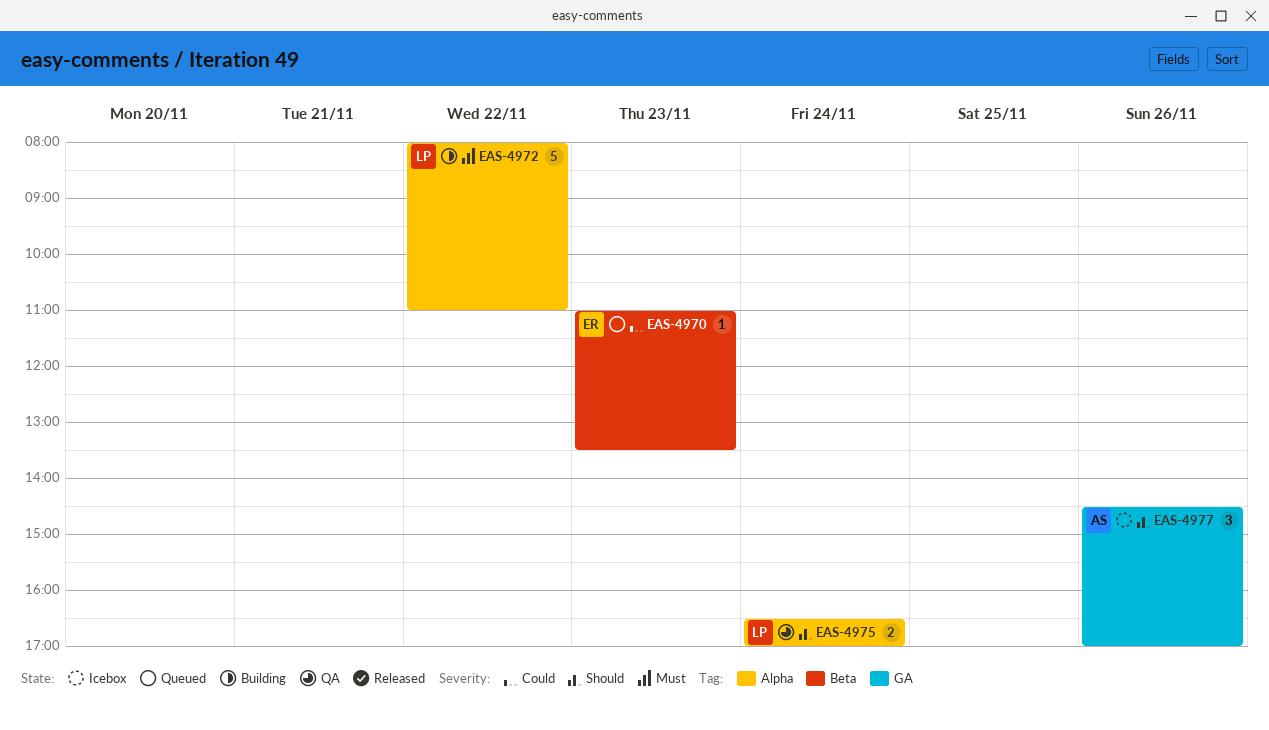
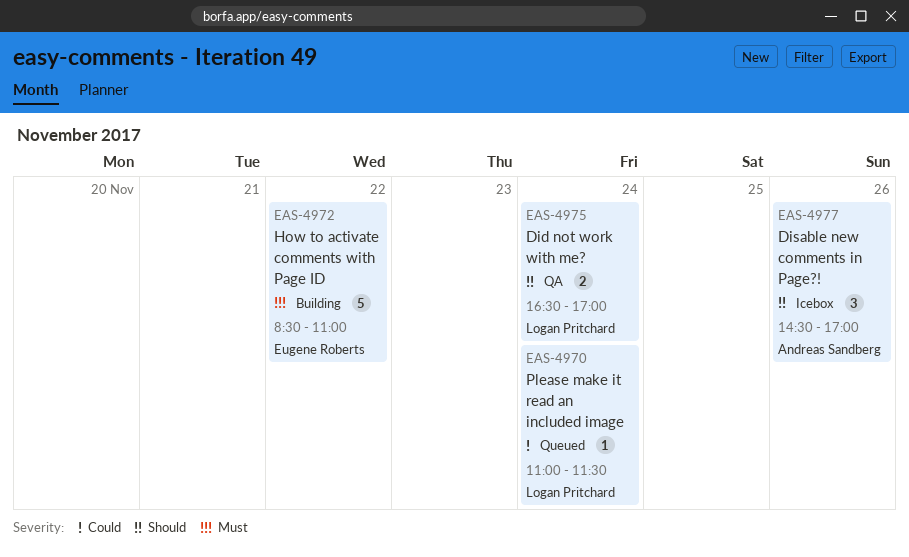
EAS-4970, owner: Eugene Roberts -> Logan Pritchard
EAS-4970, day: Nov 23 -> Nov 24
EAS-4970, ends: 13:30 -> 11:30
EAS-4972, owner: Logan Pritchard -> Eugene Roberts
EAS-4972, begins: 08:00 -> 08:30

